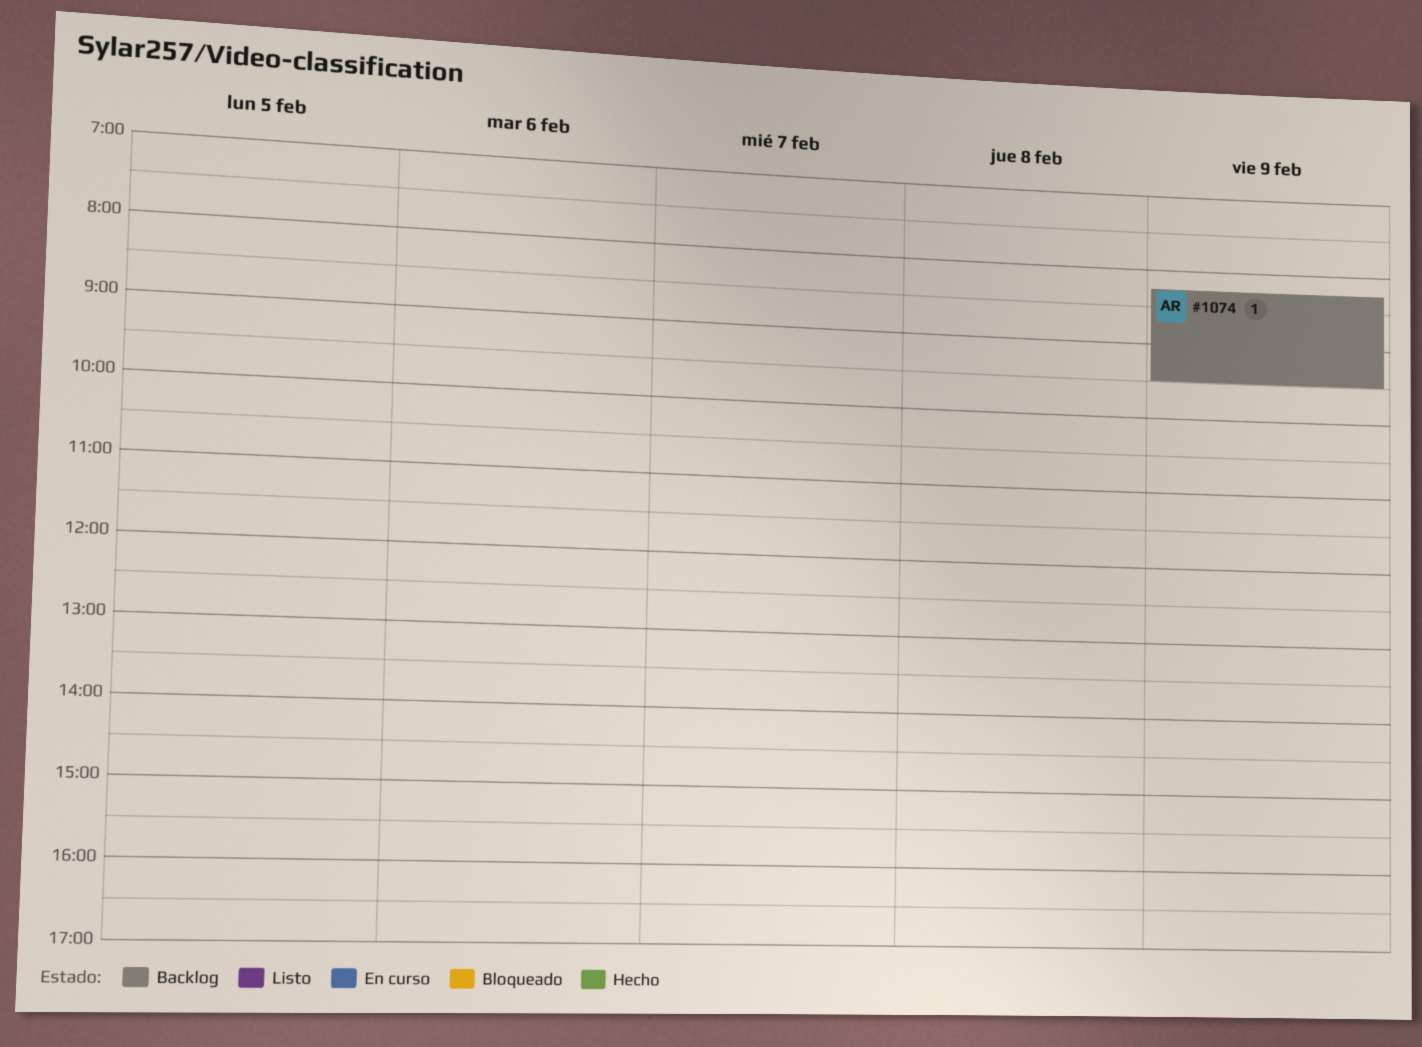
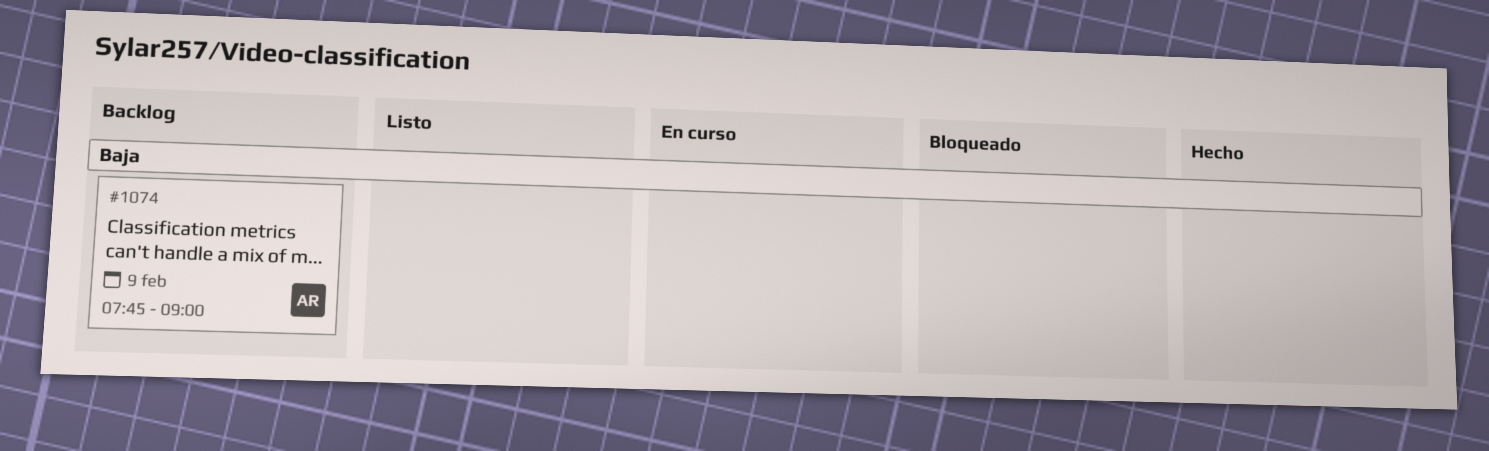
#1074, begins: 08:15 -> 07:45
#1074, ends: 09:30 -> 09:00

